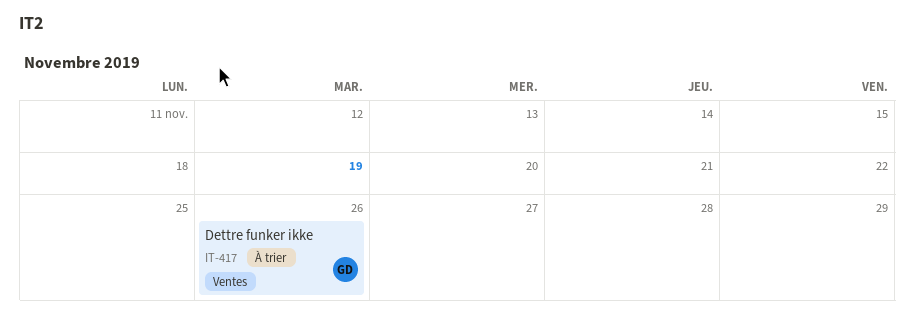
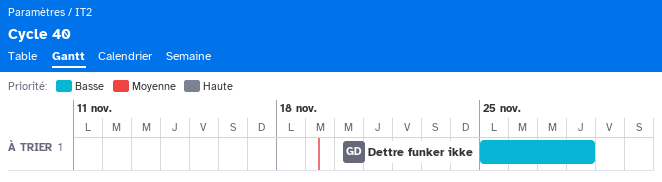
Dettre funker ikke, due: Nov 26 -> Nov 28

